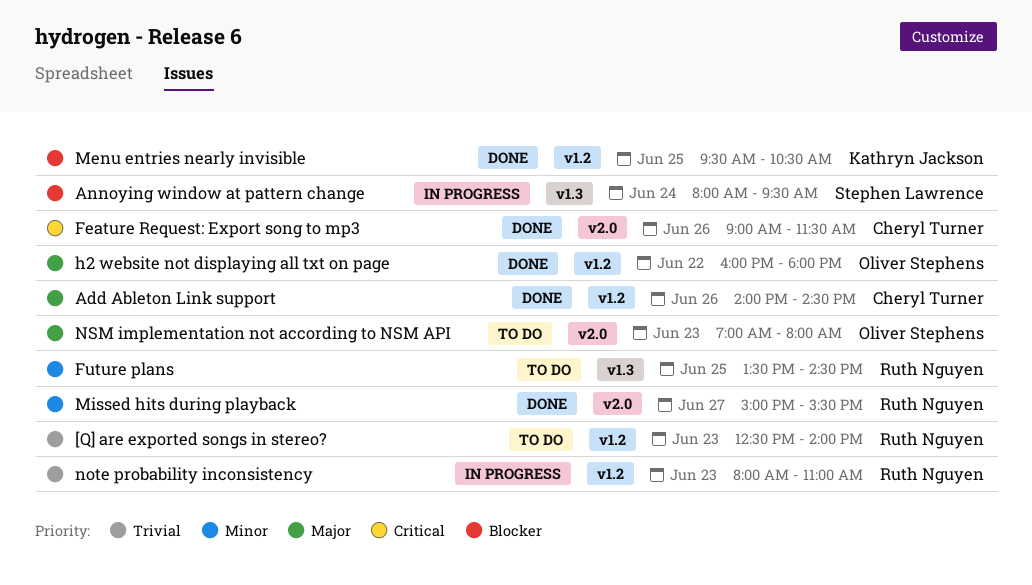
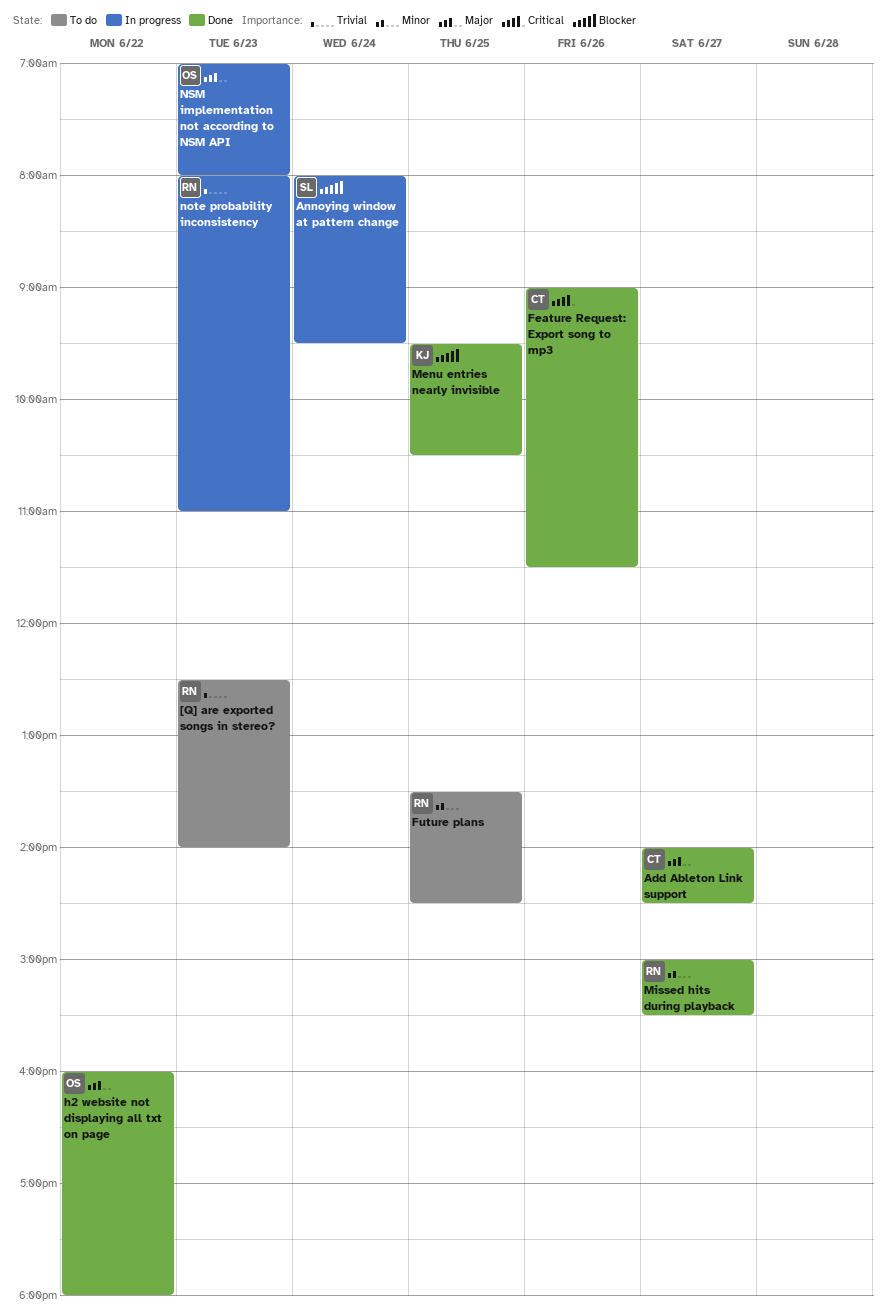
Add Ableton Link support, day: Jun 26 -> Jun 27
NSM implementation not according to NSM API, status: To do -> In progress

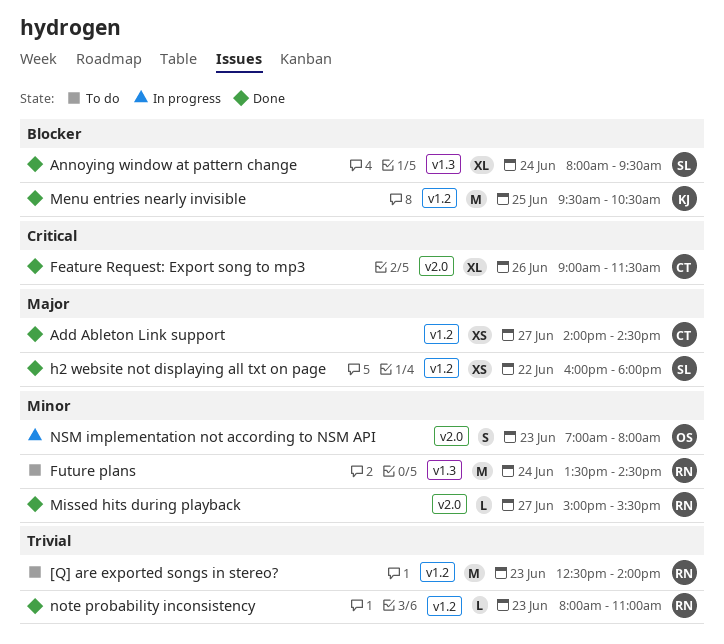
Annoying window at pattern change, status: In progress -> Done
Future plans, day: Jun 25 -> Jun 24
h2 website not displaying all txt on page, owner: OS -> SL
note probability inconsistency, status: In progress -> Done
NSM implementation not according to NSM API, priority: Major -> Minor

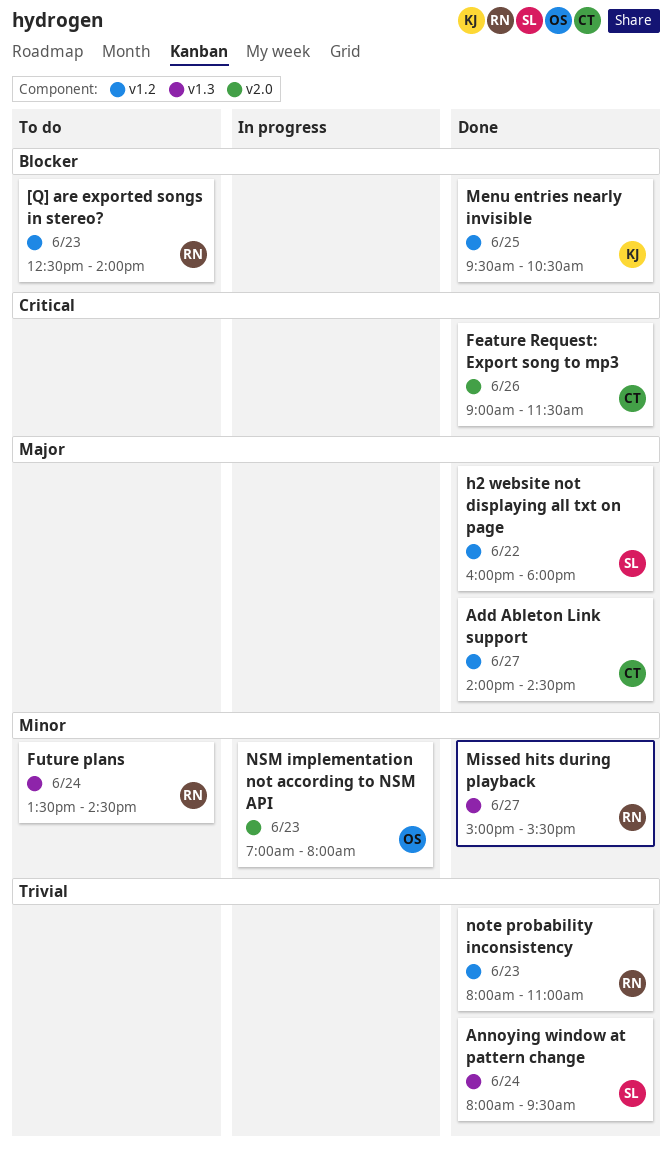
[Q] are exported songs in stereo?, priority: Trivial -> Blocker
Annoying window at pattern change, priority: Blocker -> Trivial
Missed hits during playback, label: v2.0 -> v1.3

